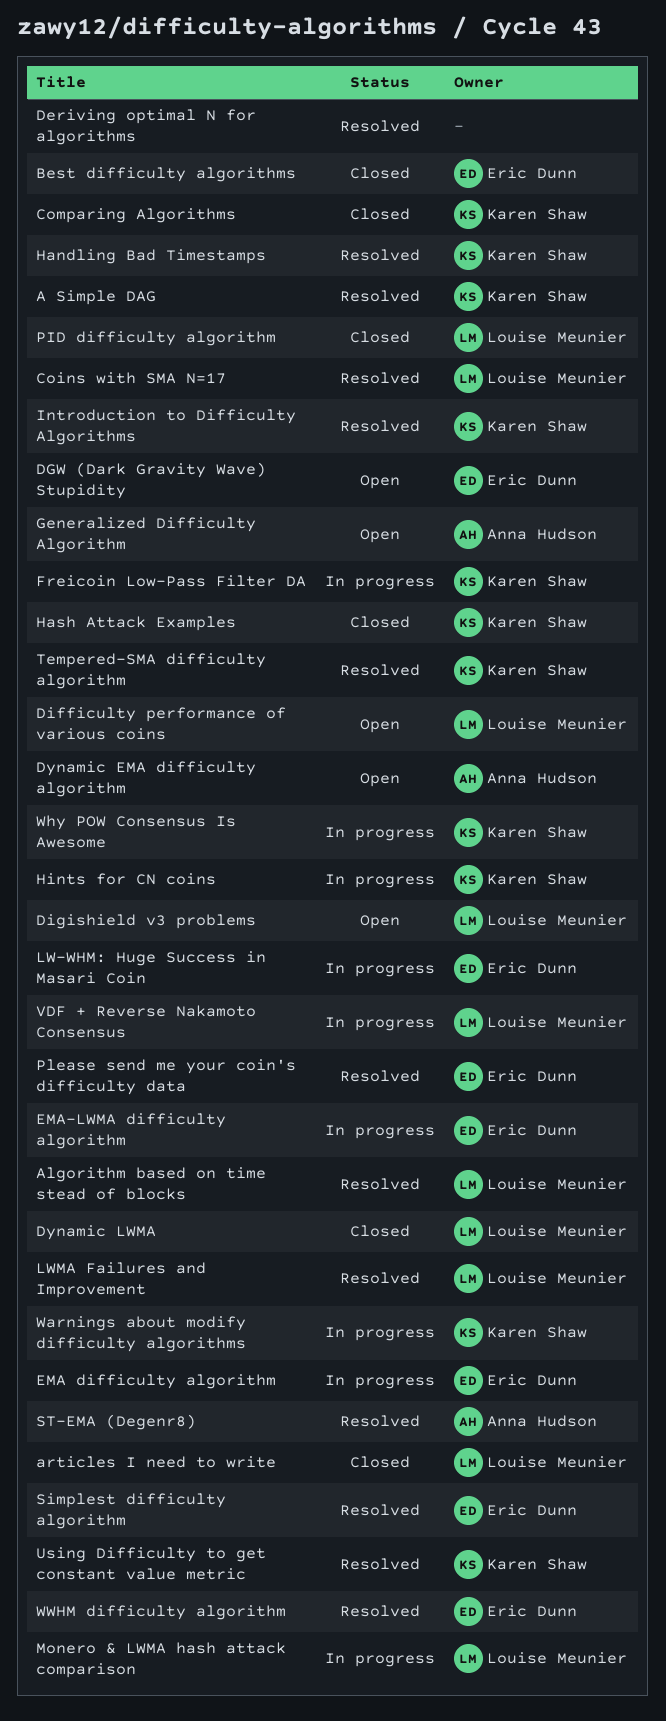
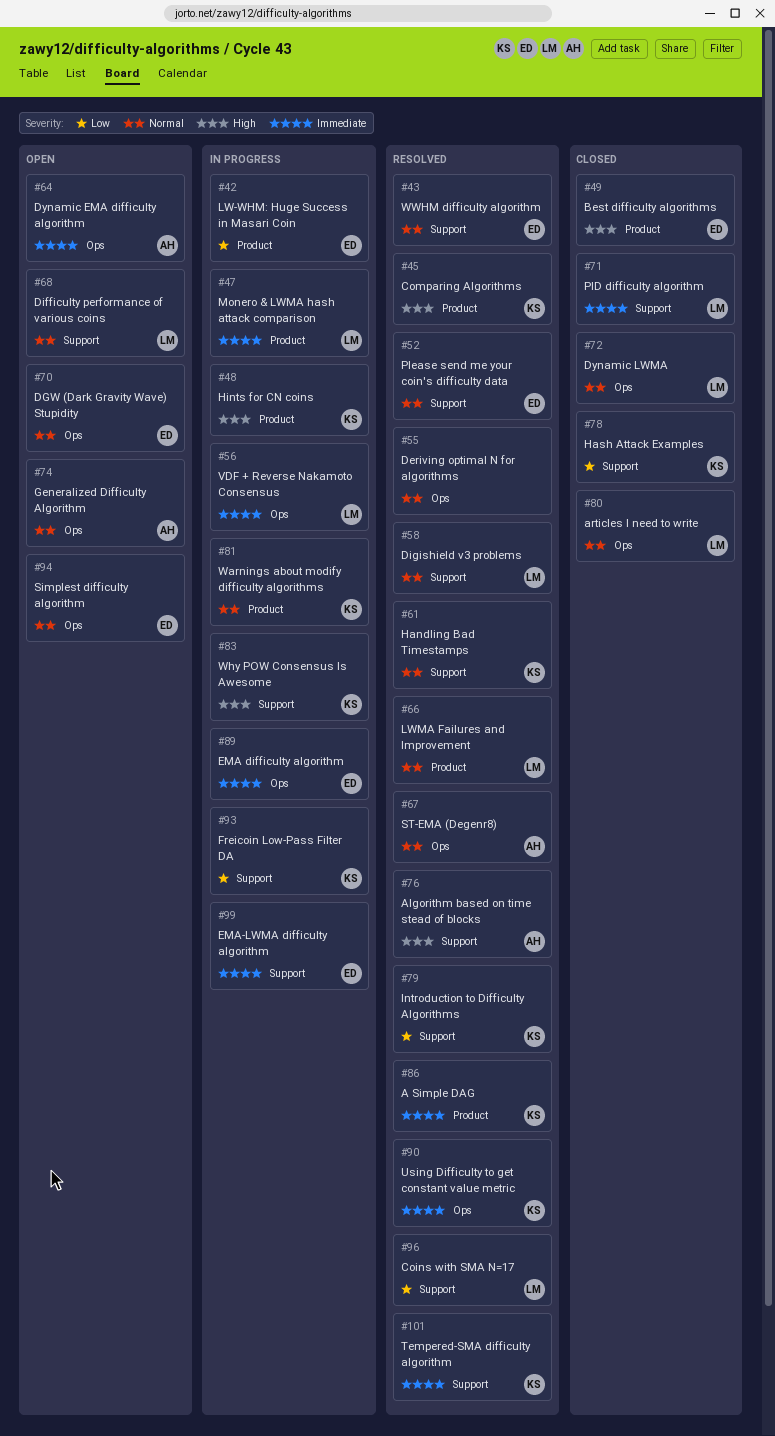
Algorithm based on time stead of blocks, owner: Louise Meunier -> Anna Hudson
Comparing Algorithms, status: Closed -> Resolved
Digishield v3 problems, status: Open -> Resolved
Simplest difficulty algorithm, status: Resolved -> Open

